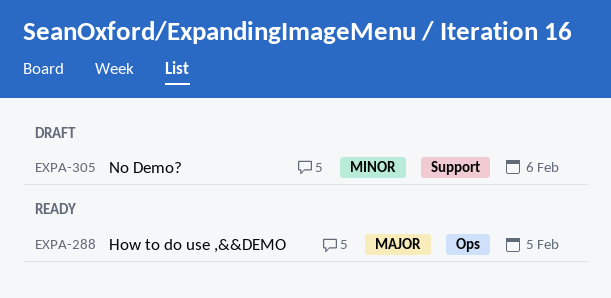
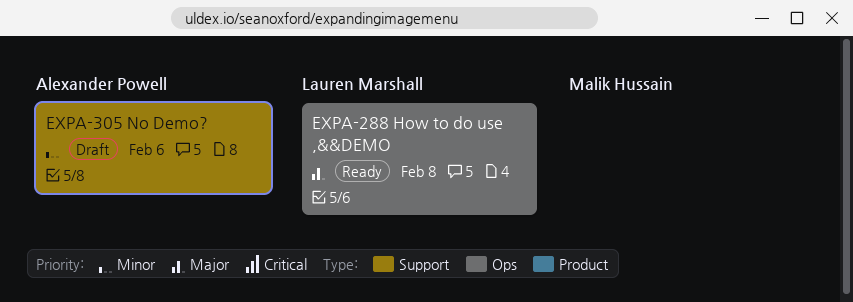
EXPA-288, due: Feb 5 -> Feb 8

